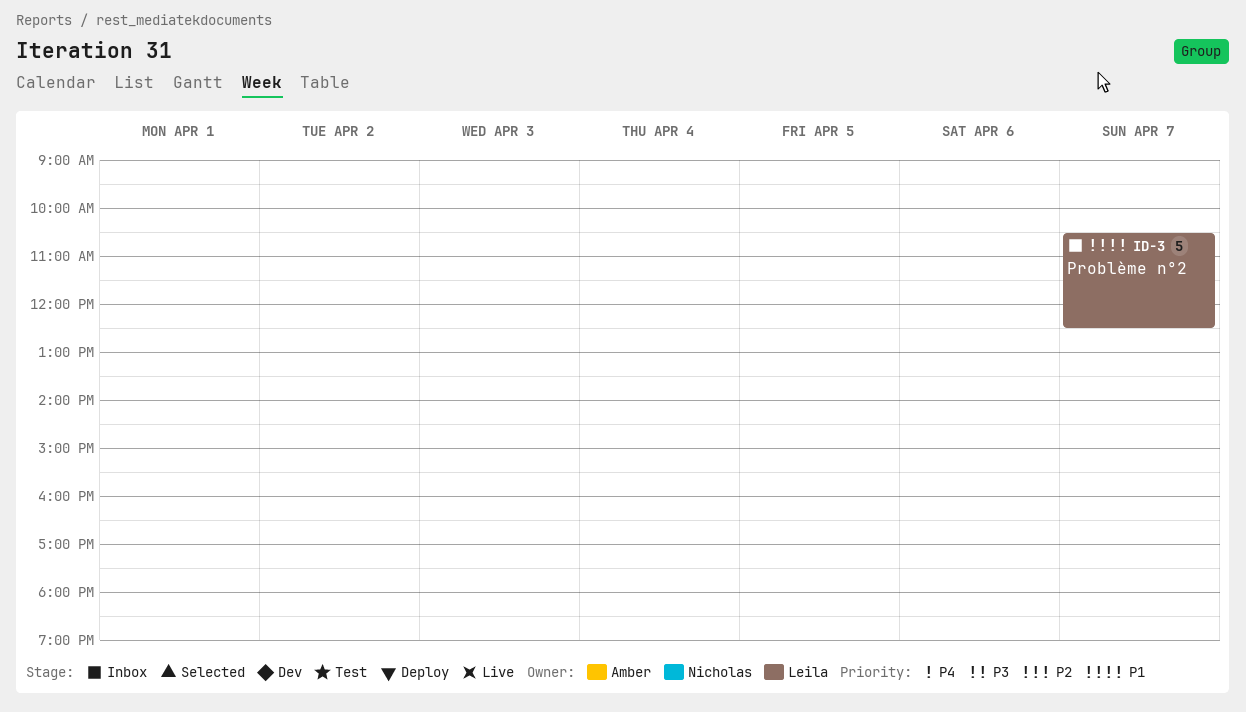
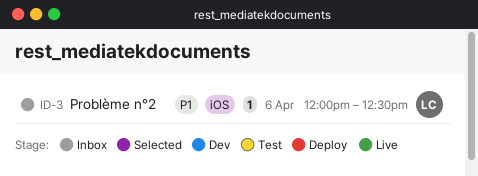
ID-3, estimate: 5 -> 1
ID-3, day: Apr 7 -> Apr 6
ID-3, begins: 10:30 -> 12:00

